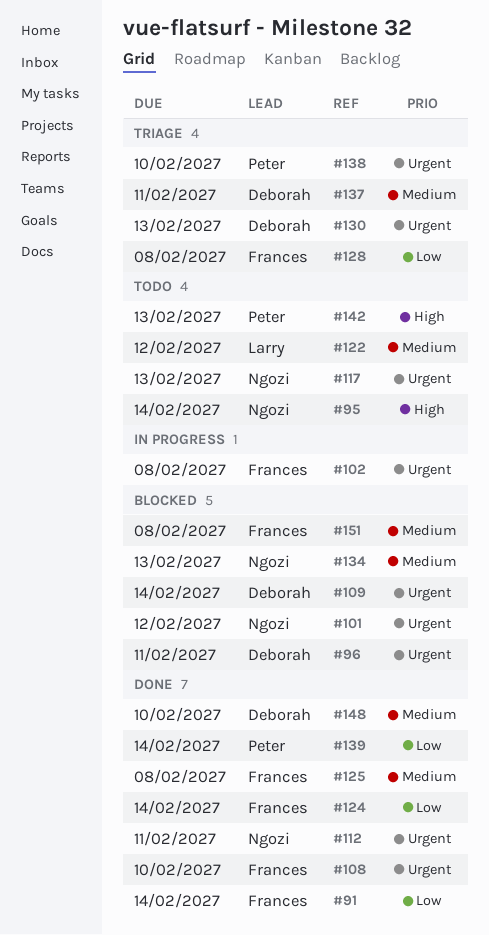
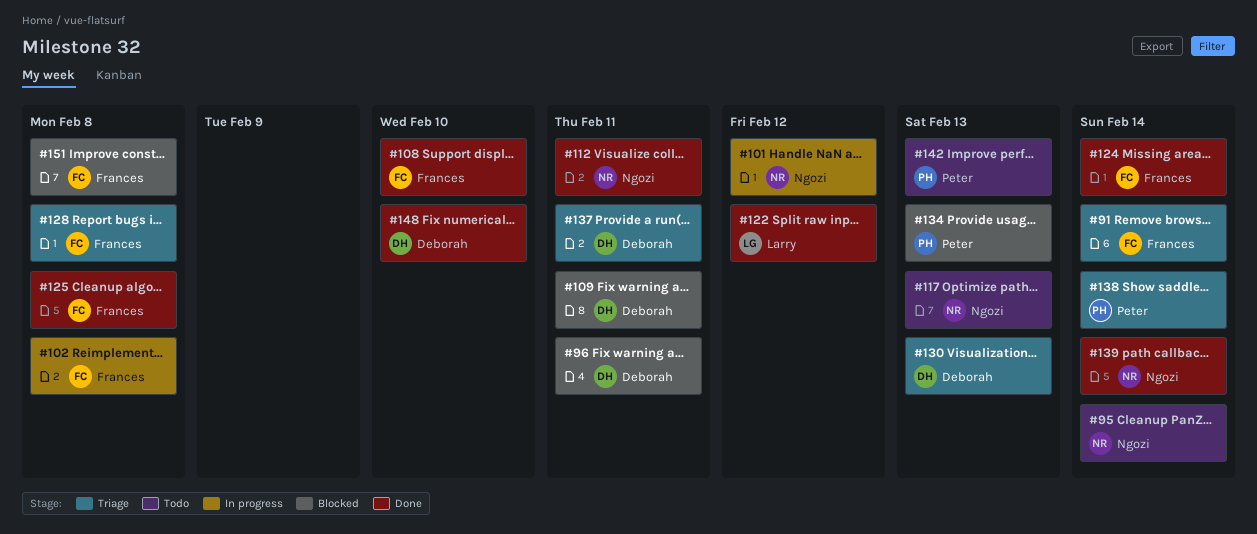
#91, status: Done -> Triage
#101, status: Blocked -> In progress
#109, due: Feb 14 -> Feb 11
#122, status: Todo -> Done
#134, owner: Ngozi -> Peter
#138, due: Feb 10 -> Feb 14
#139, owner: Peter -> Ngozi

